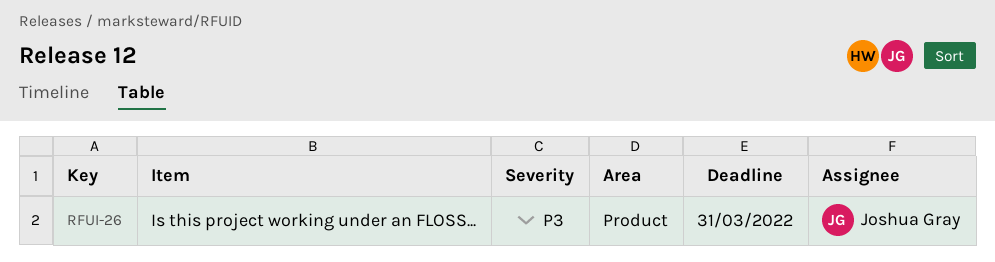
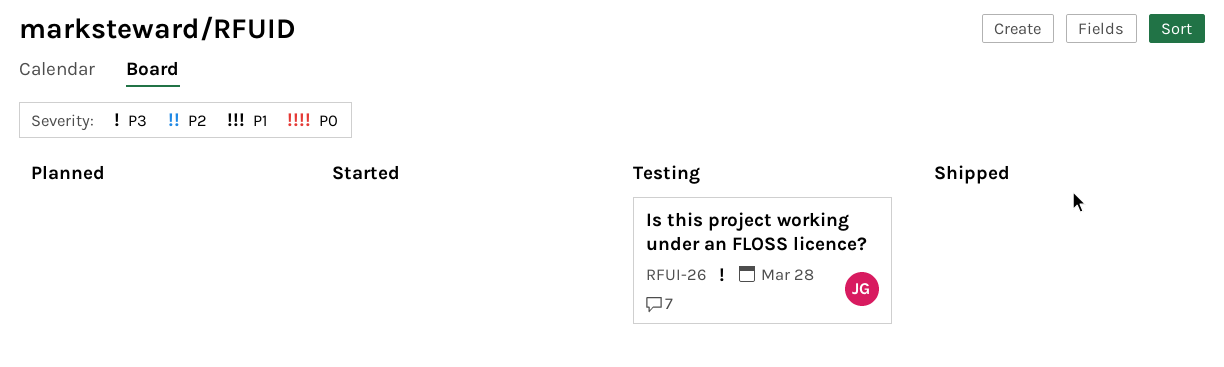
RFUI-26, due: Mar 31 -> Mar 28

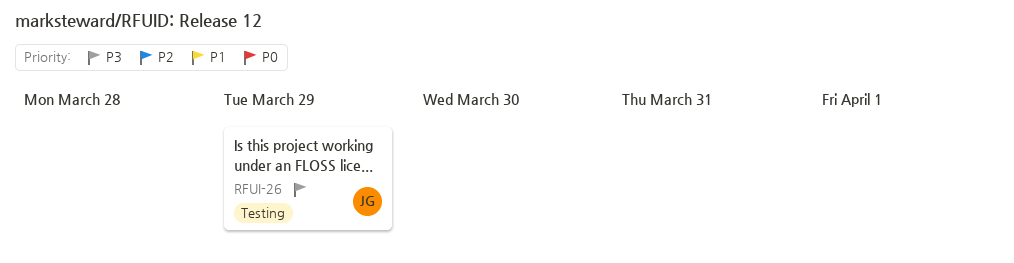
RFUI-26, due: Mar 28 -> Mar 29

